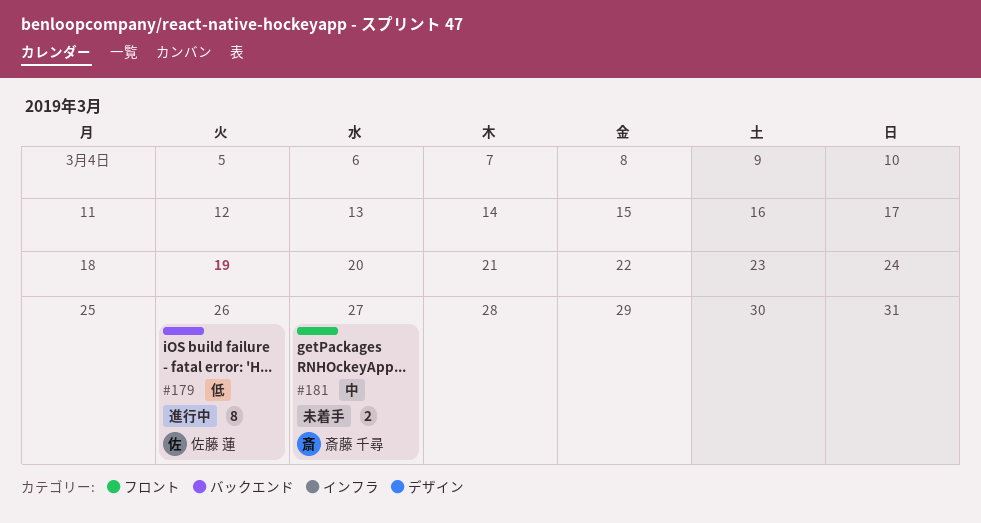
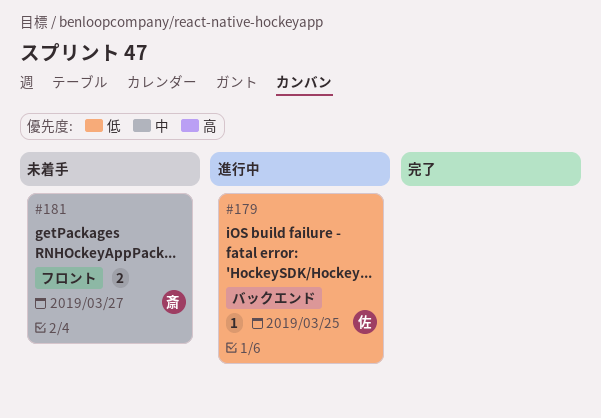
#179, estimate: 8 -> 1
#179, due: Mar 26 -> Mar 25

